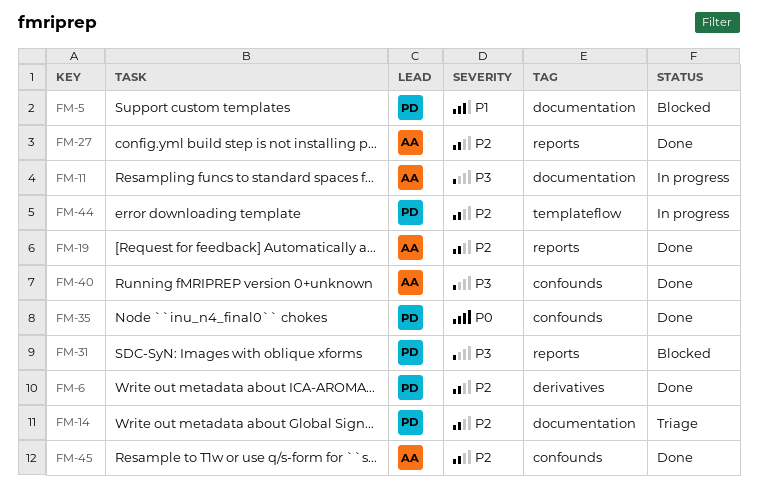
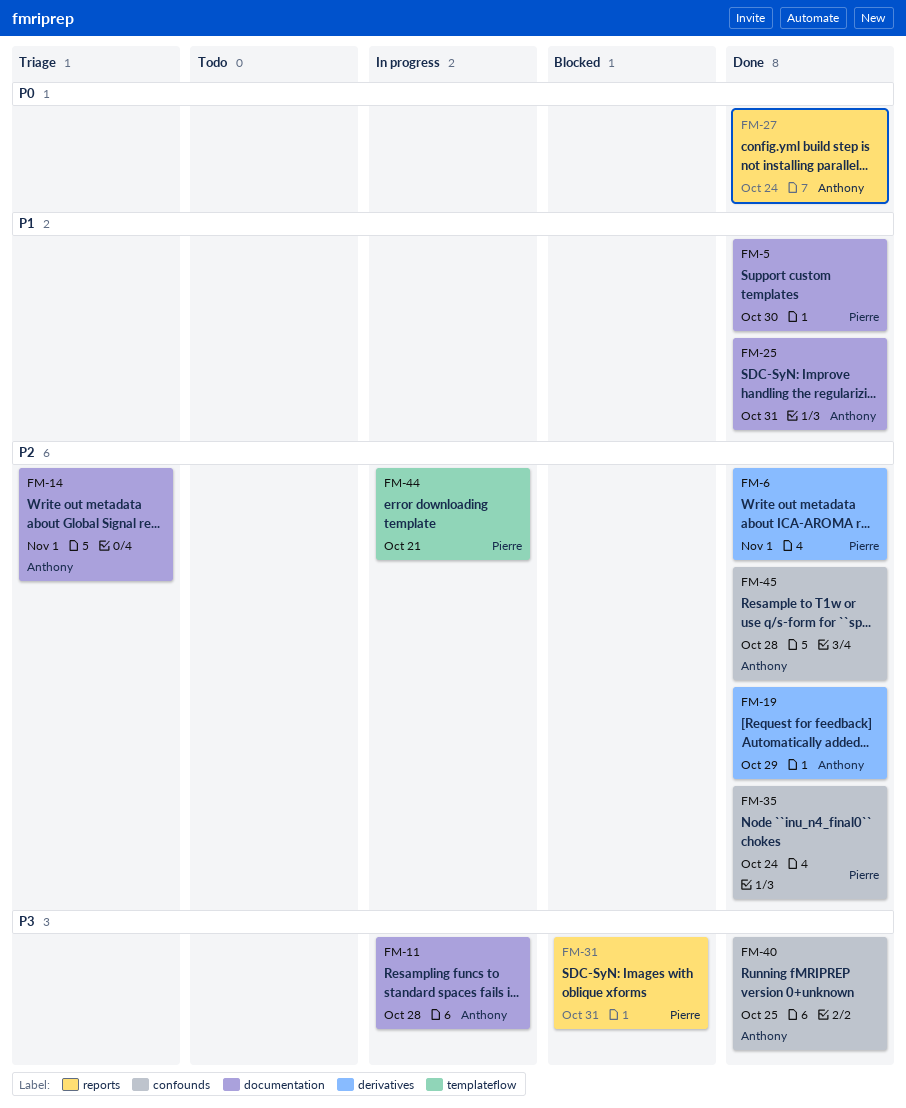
FM-5, status: Blocked -> Done
FM-14, owner: Pierre -> Anthony
FM-19, label: reports -> derivatives
FM-25: none -> present
FM-27, priority: P2 -> P0
FM-35, priority: P0 -> P2

